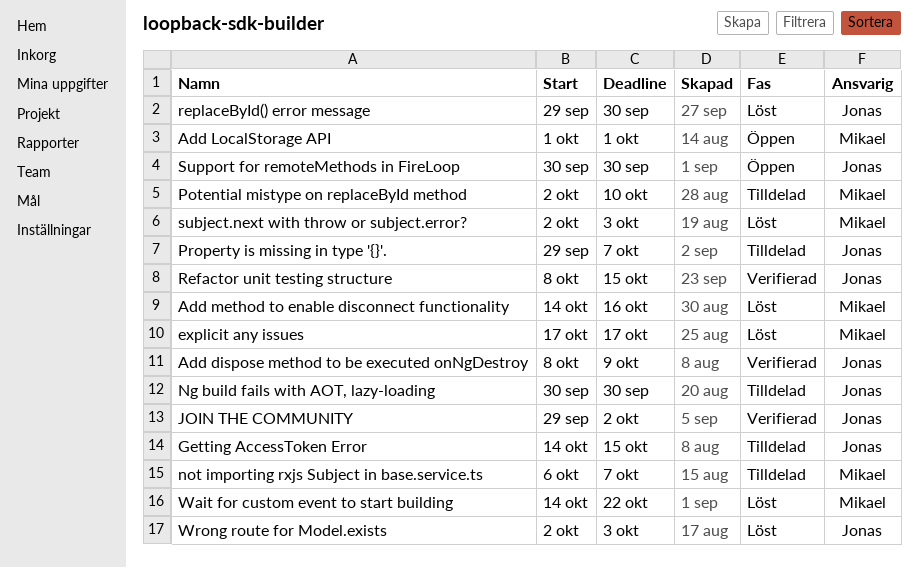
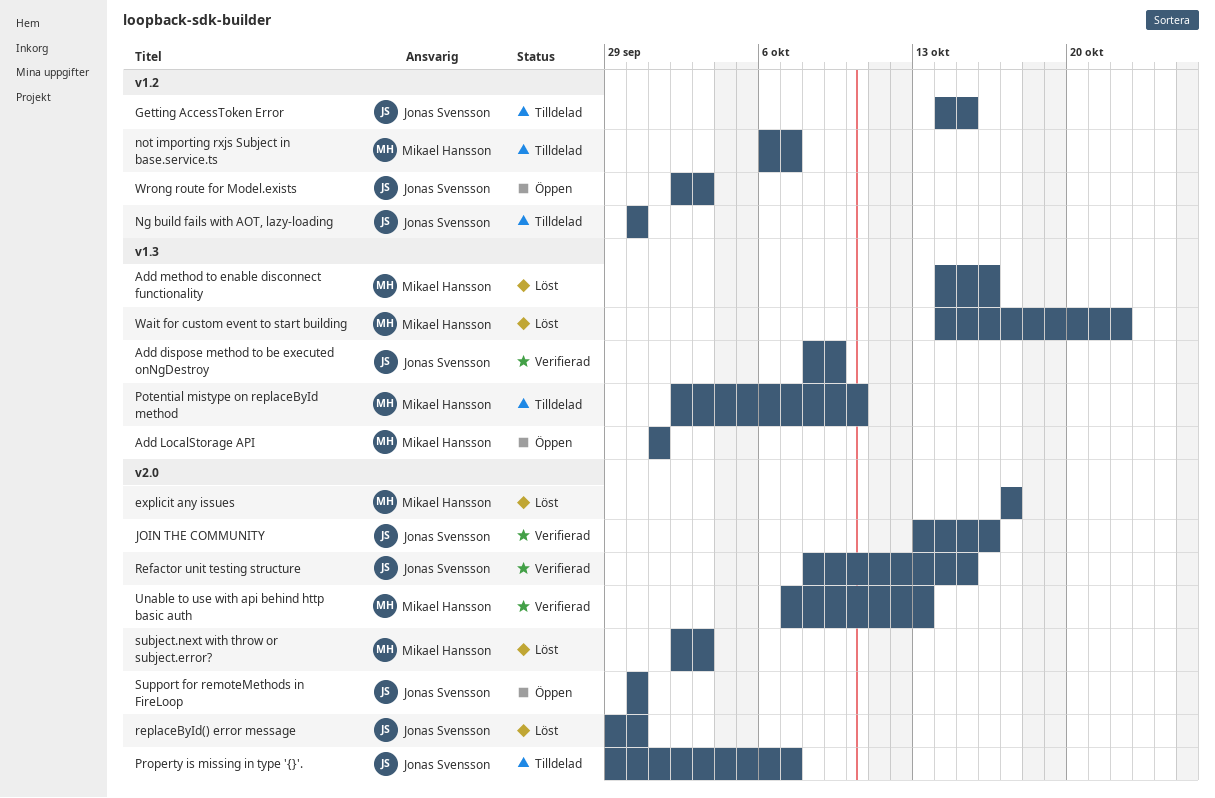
JOIN THE COMMUNITY, start: Sep 29 -> Oct 13
JOIN THE COMMUNITY, due: Oct 2 -> Oct 16
Unable to use with api behind http basic auth: none -> present
Wrong route for Model.exists, status: Löst -> Öppen

